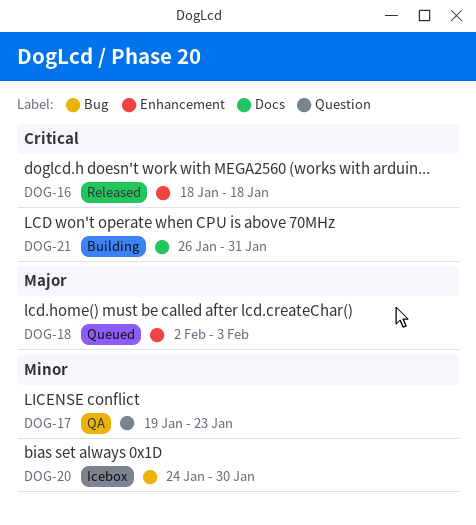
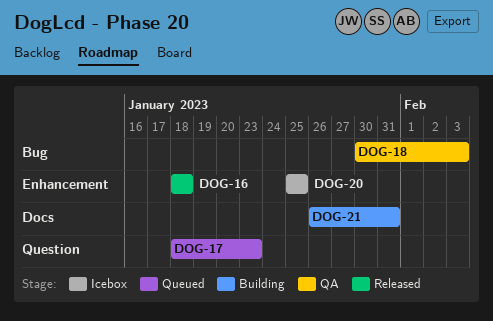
DOG-17, status: QA -> Queued
DOG-17, start: Jan 19 -> Jan 18
DOG-18, status: Queued -> QA
DOG-18, label: Enhancement -> Bug
DOG-18, start: Feb 2 -> Jan 30
DOG-20, label: Bug -> Enhancement
DOG-20, start: Jan 24 -> Jan 25
DOG-20, due: Jan 30 -> Jan 25

